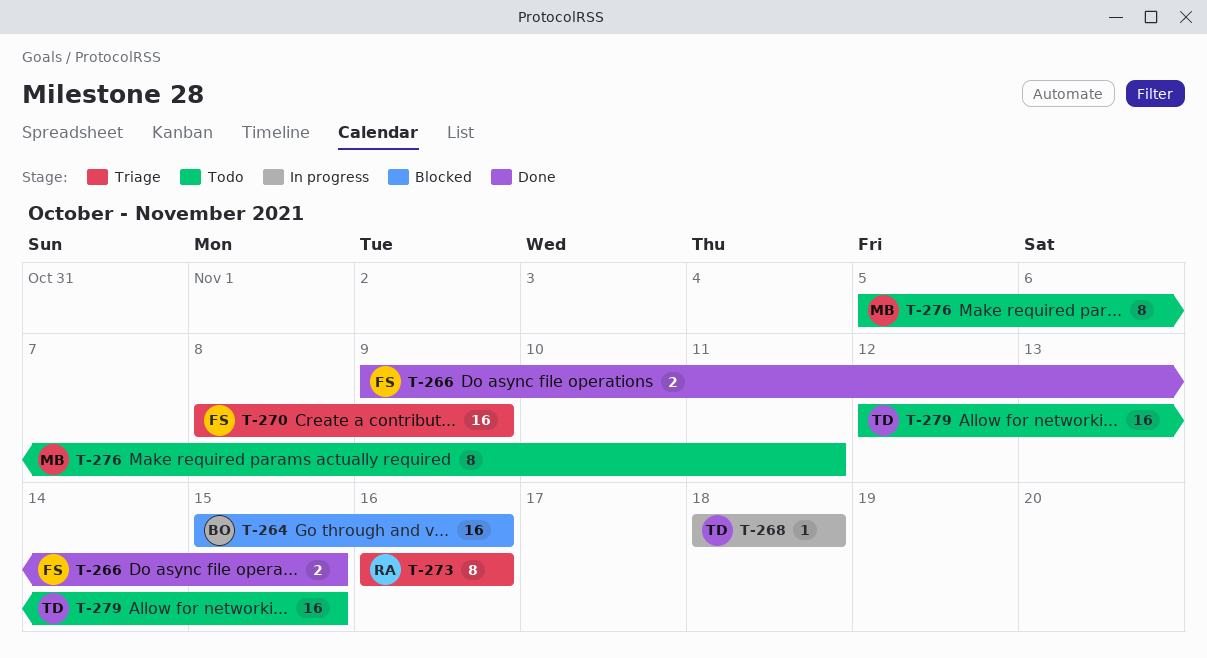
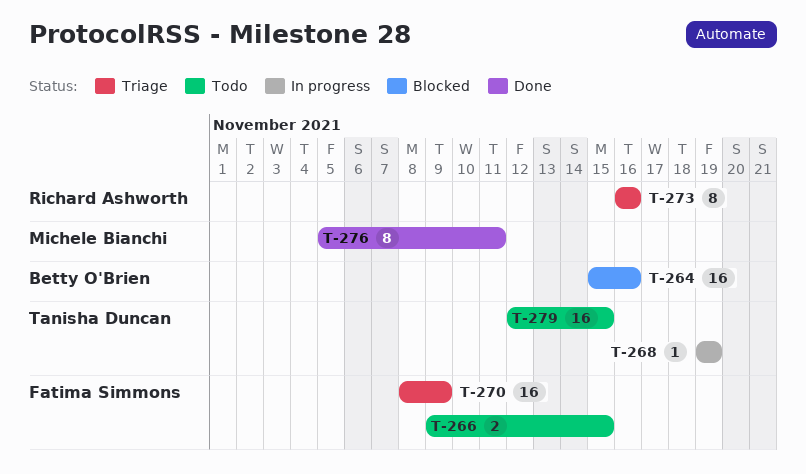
T-266, status: Done -> Todo
T-268, start: Nov 18 -> Nov 19
T-268, due: Nov 18 -> Nov 19
T-276, status: Todo -> Done

